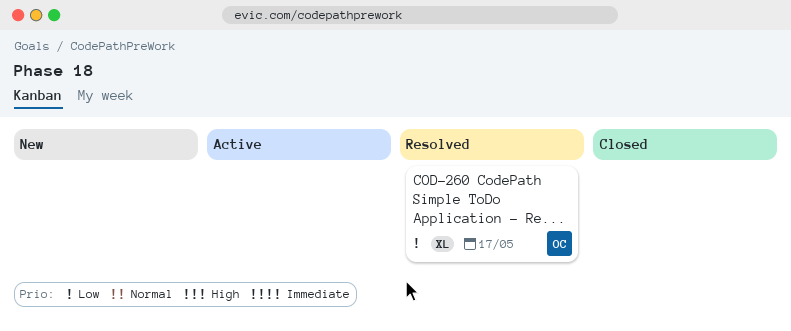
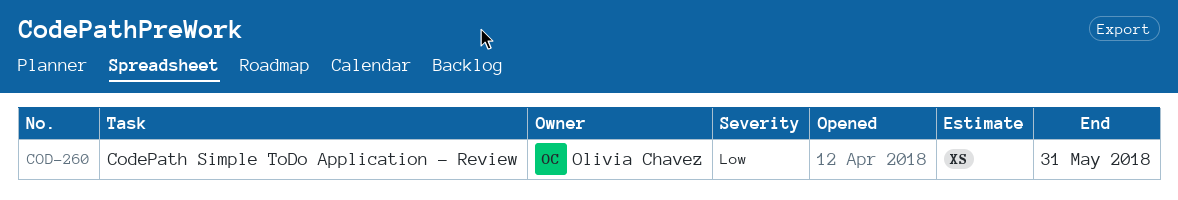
COD-260, estimate: XL -> XS
COD-260, due: May 17 -> May 31

